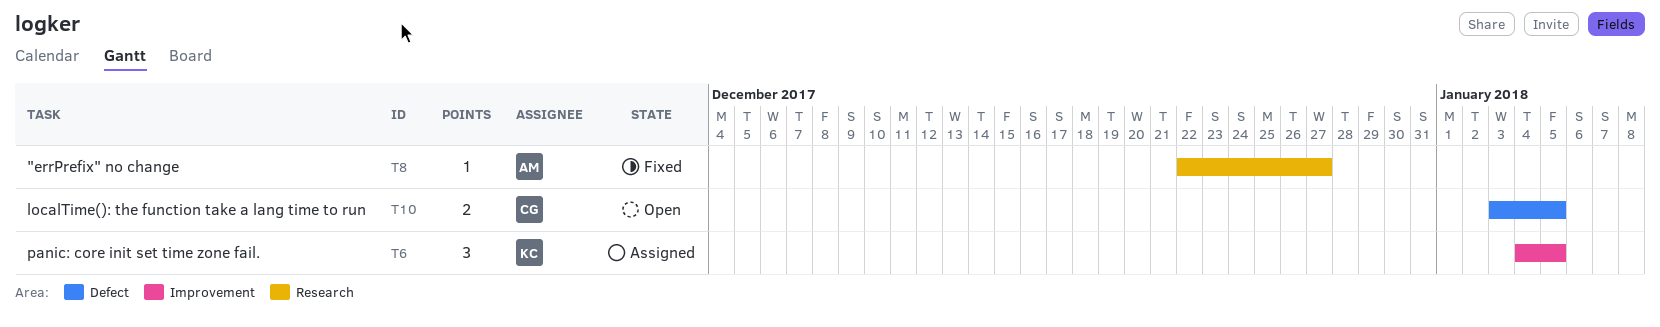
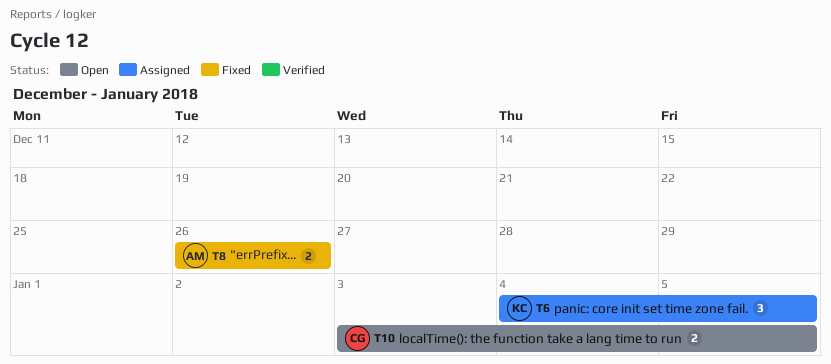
T8, estimate: 1 -> 2
T8, start: Dec 22 -> Dec 26
T8, due: Dec 27 -> Dec 26

